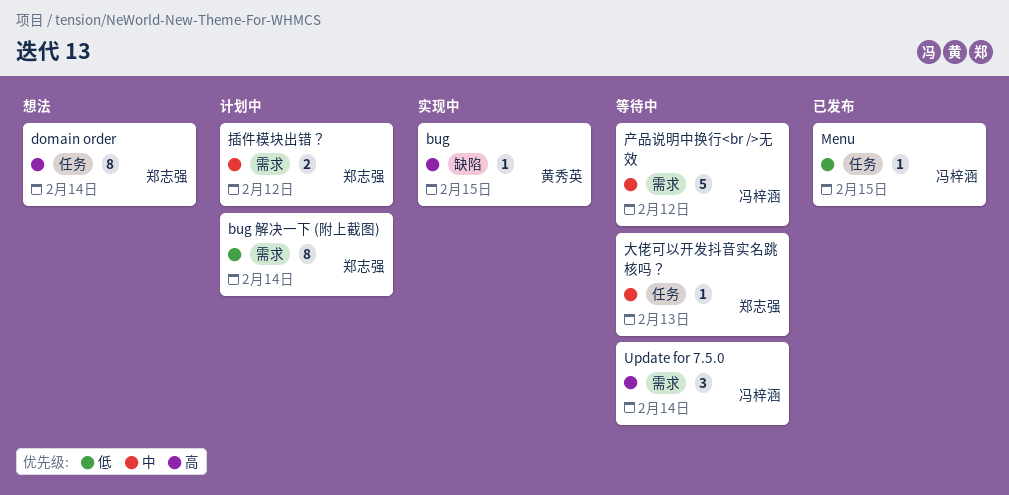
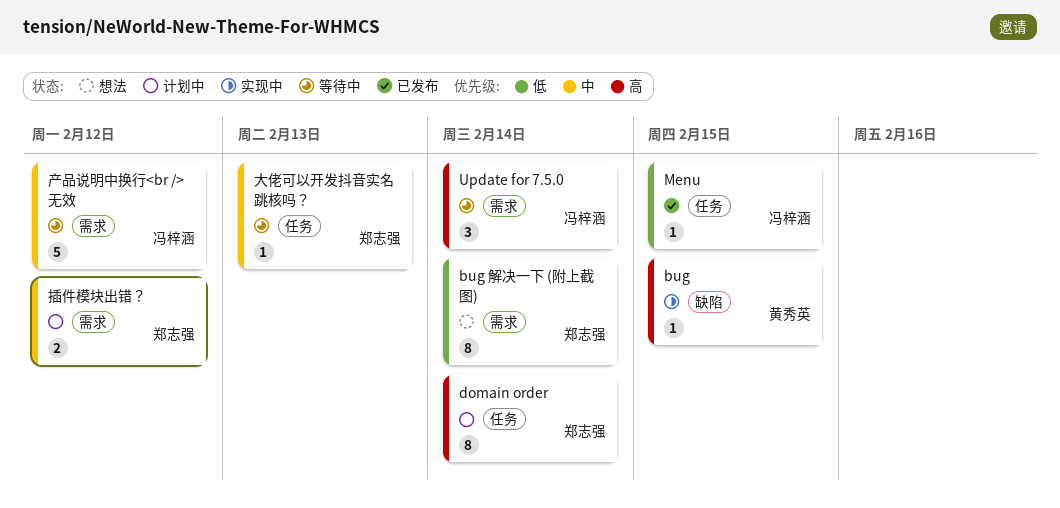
bug 解决一下 (附上截图), status: 计划中 -> 想法
domain order, status: 想法 -> 计划中

